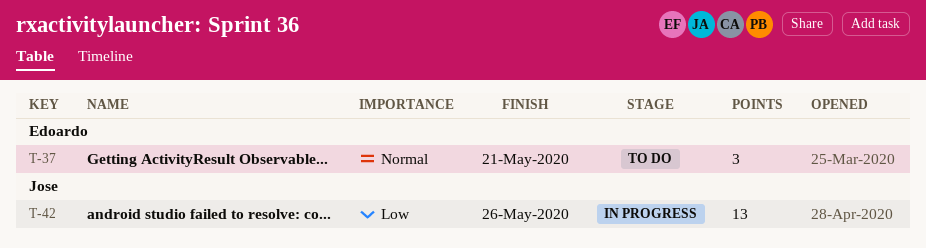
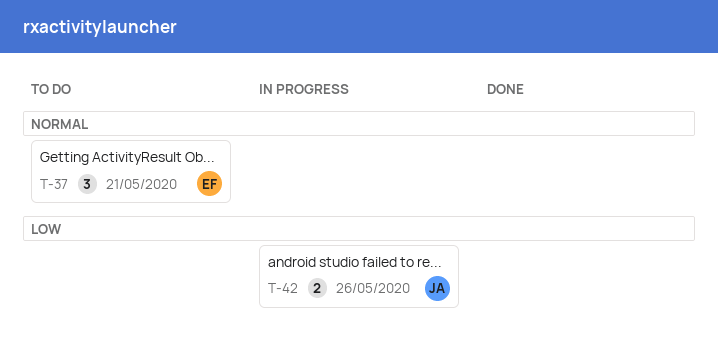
T-42, estimate: 13 -> 2

